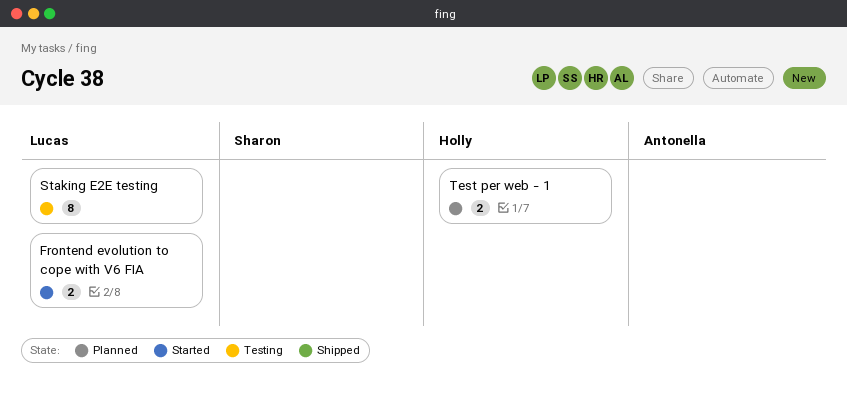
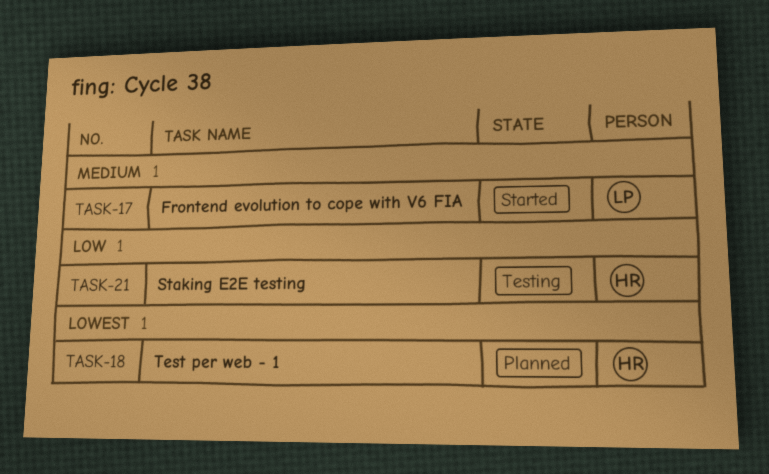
Staking E2E testing, owner: Lucas -> Holly

